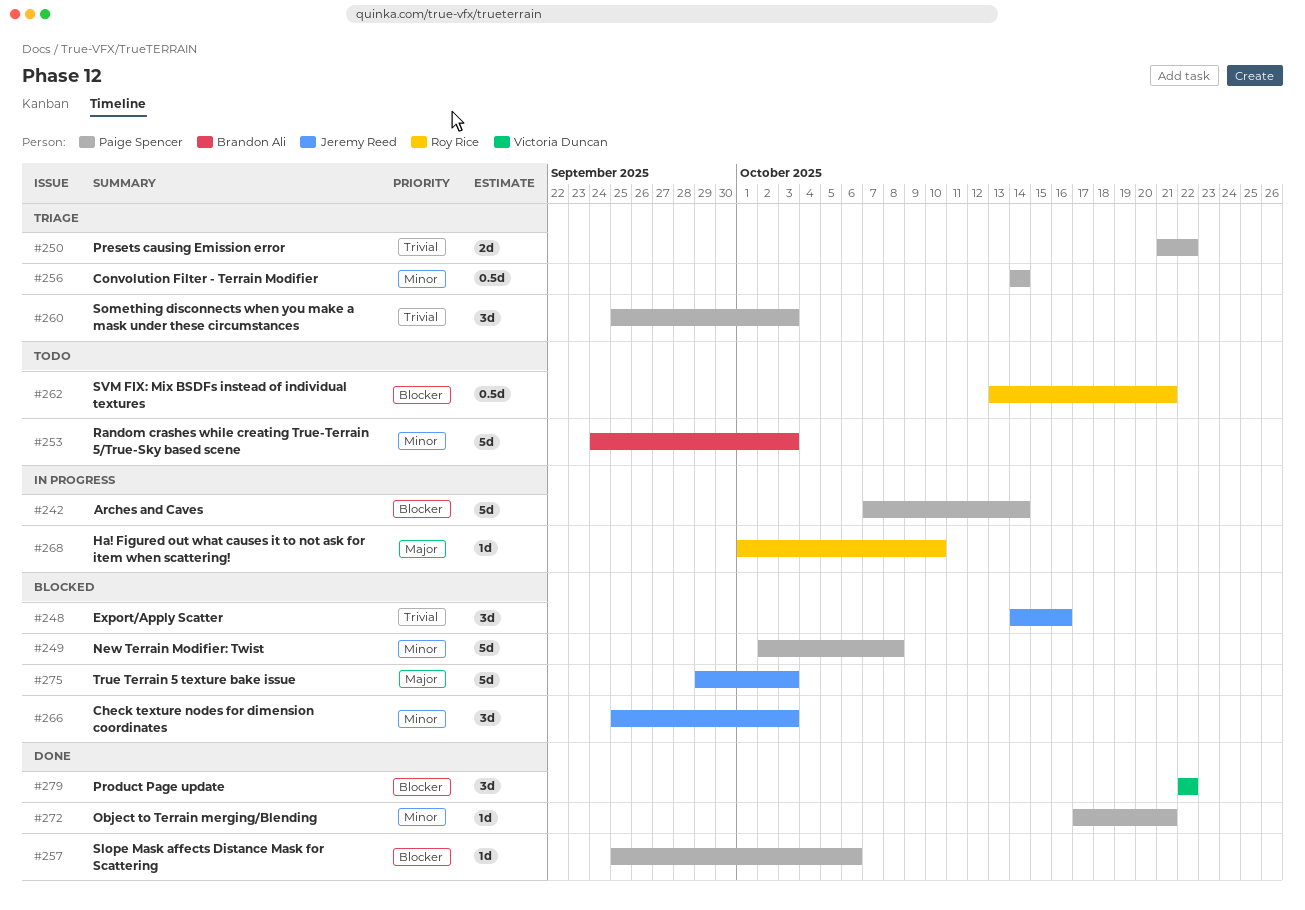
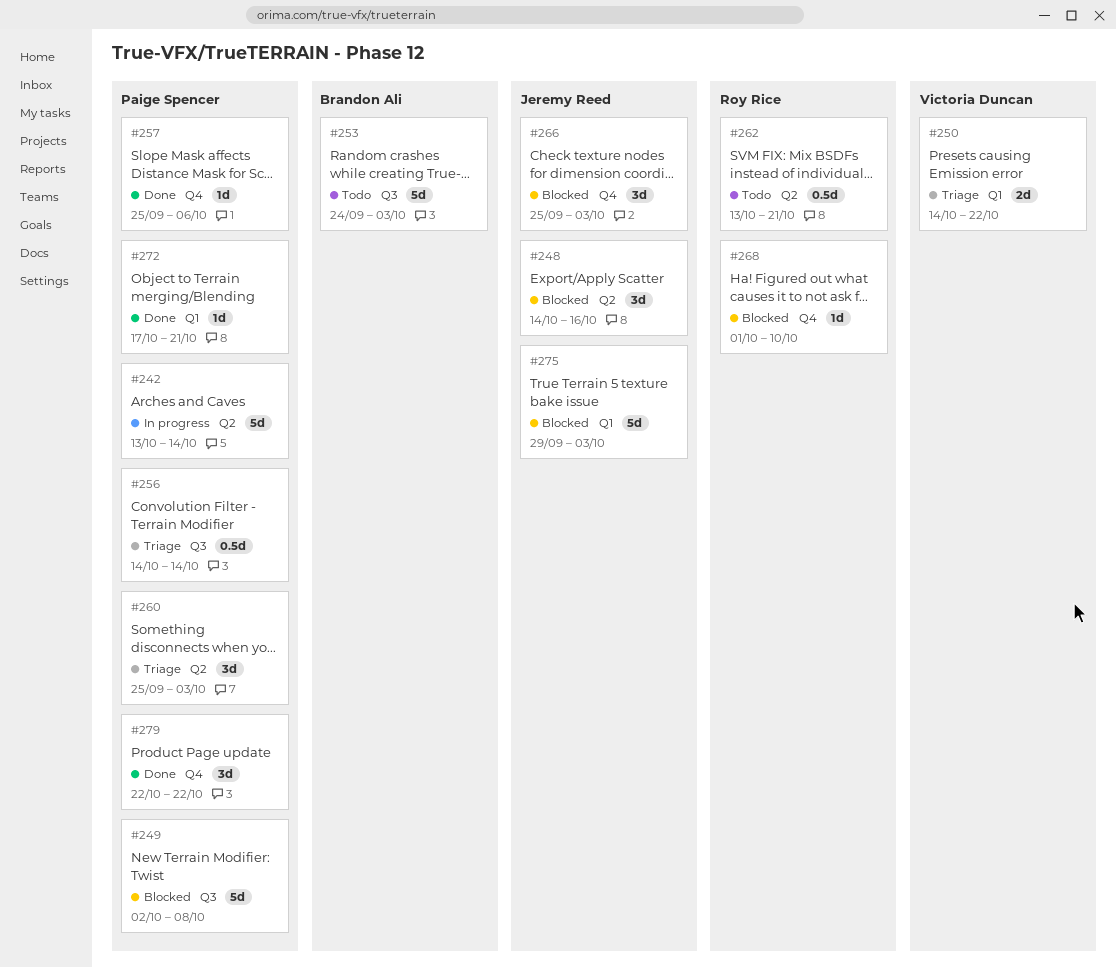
#242, start: Oct 7 -> Oct 13
#250, owner: Paige Spencer -> Victoria Duncan
#250, start: Oct 21 -> Oct 14
#268, status: In progress -> Blocked
#279, owner: Victoria Duncan -> Paige Spencer

